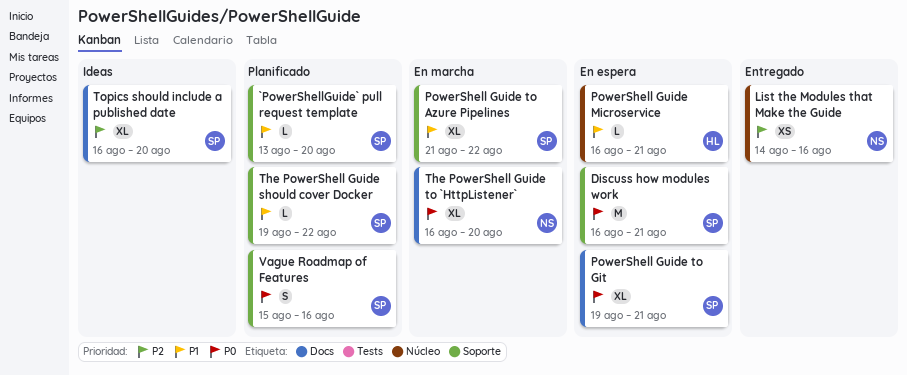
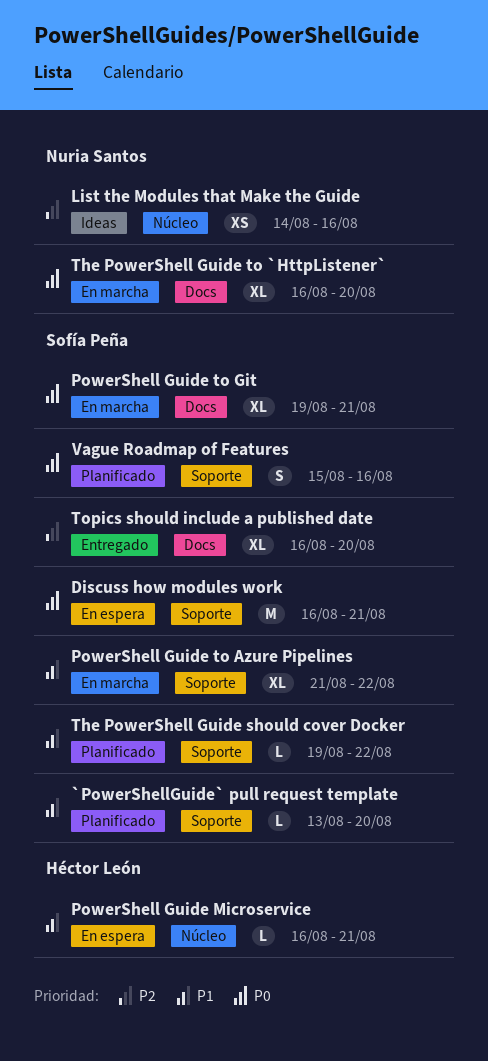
List the Modules that Make the Guide, status: Entregado -> Ideas
PowerShell Guide to Git, status: En espera -> En marcha
Topics should include a published date, status: Ideas -> Entregado

